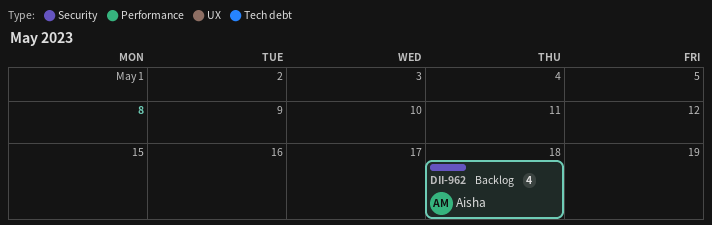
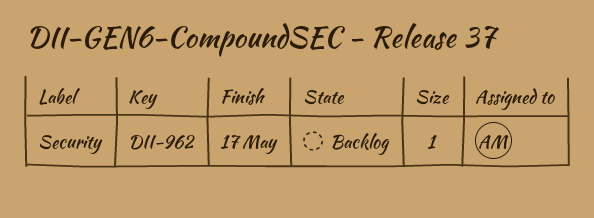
DII-962, estimate: 4 -> 1
DII-962, due: May 18 -> May 17

